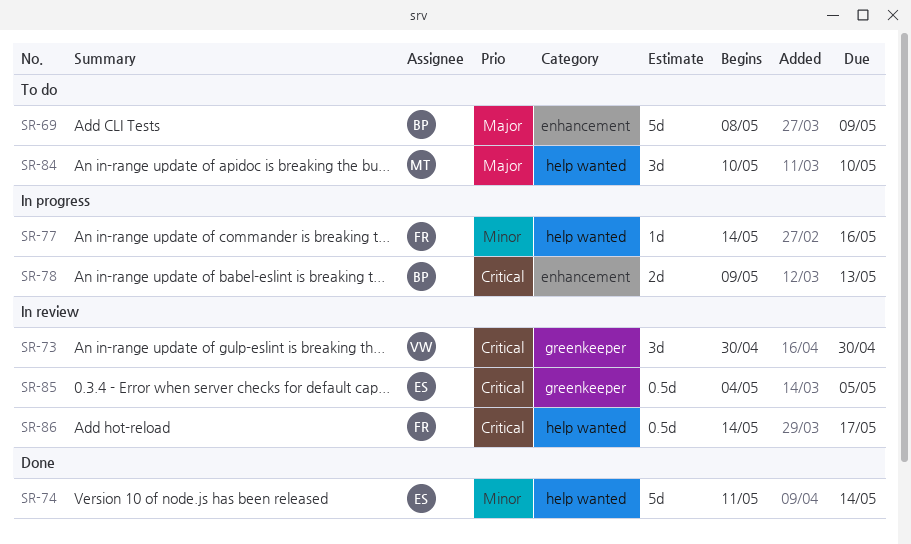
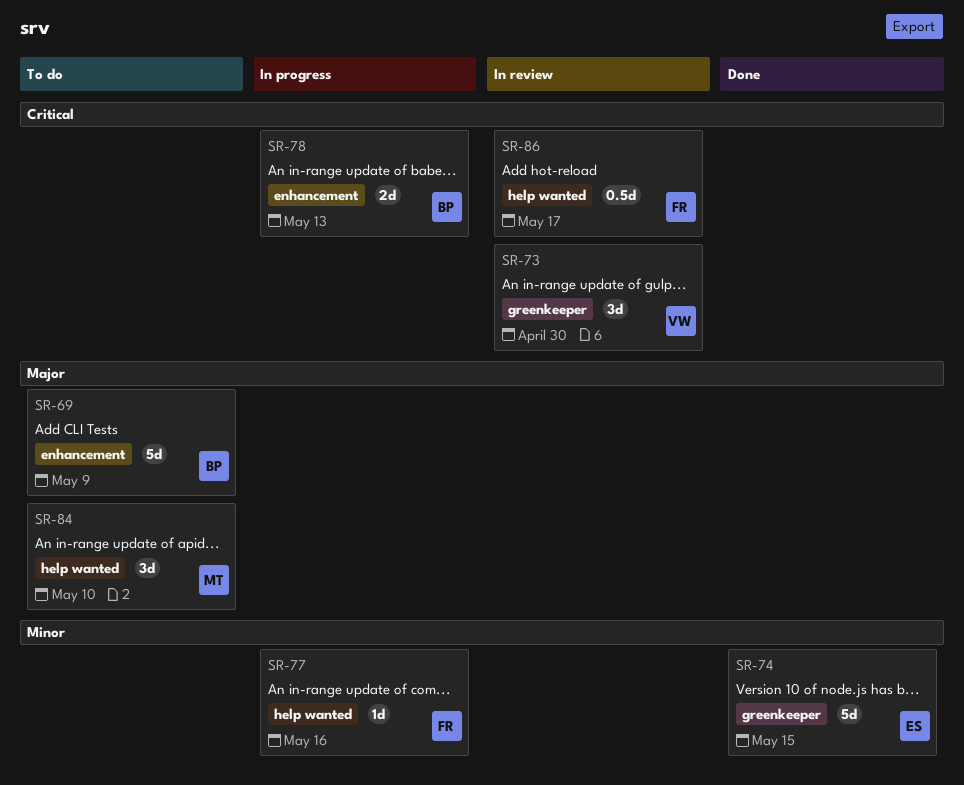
SR-74, label: help wanted -> greenkeeper
SR-74, due: May 14 -> May 15
SR-85: present -> none

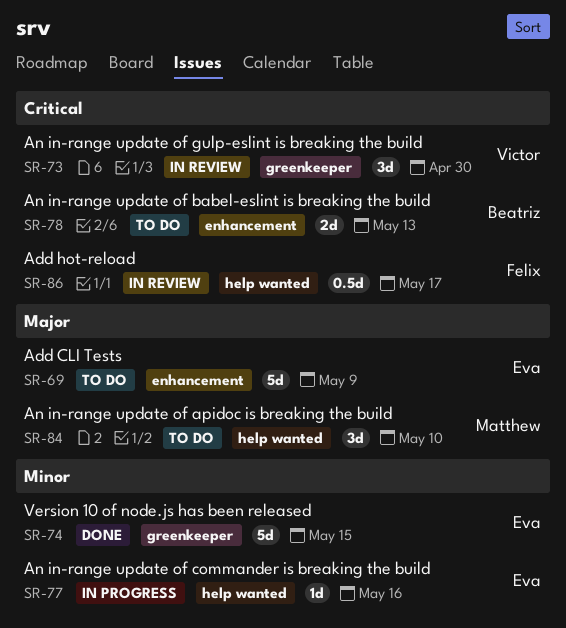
SR-69, owner: Beatriz -> Eva
SR-77, owner: Felix -> Eva
SR-78, status: In progress -> To do

